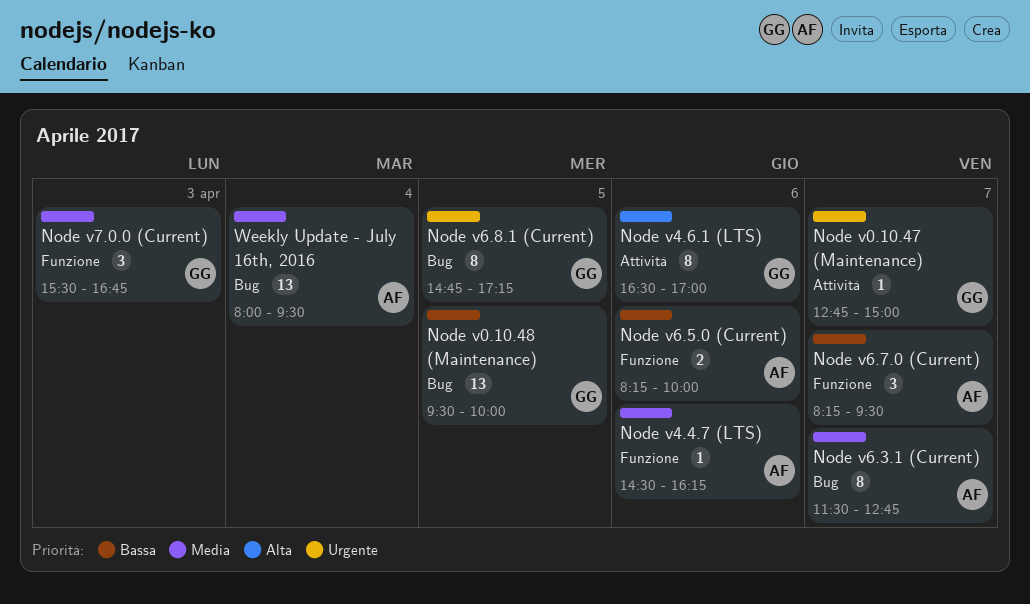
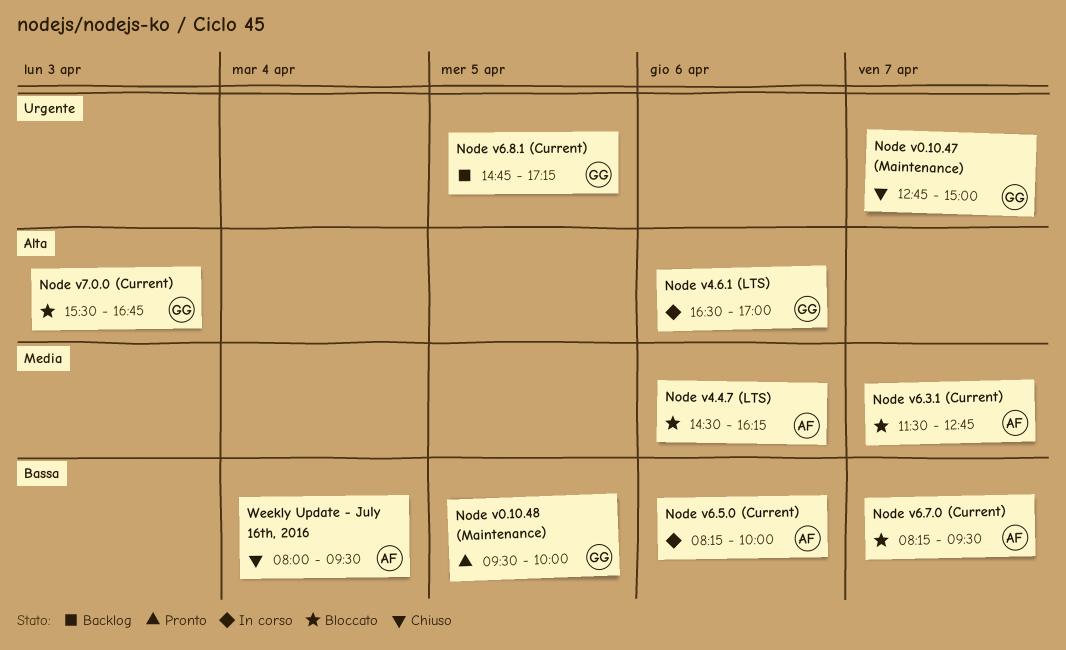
Node v7.0.0 (Current), priority: Media -> Alta
Weekly Update - July 16th, 2016, priority: Media -> Bassa

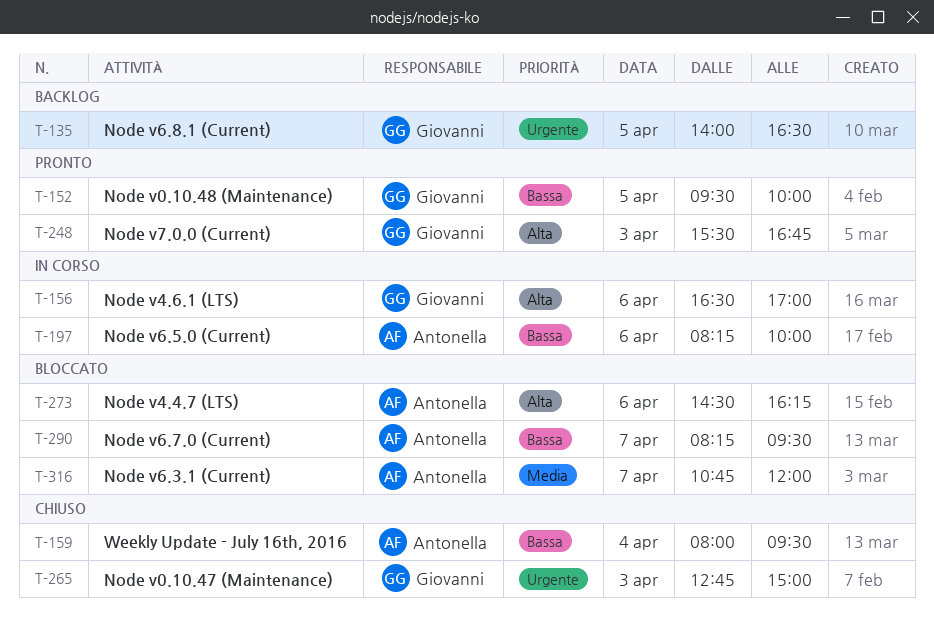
Node v0.10.47 (Maintenance), day: Apr 7 -> Apr 3
Node v4.4.7 (LTS), priority: Media -> Alta
Node v6.3.1 (Current), begins: 11:30 -> 10:45
Node v6.3.1 (Current), ends: 12:45 -> 12:00
Node v6.8.1 (Current), begins: 14:45 -> 14:00
Node v6.8.1 (Current), ends: 17:15 -> 16:30
Node v7.0.0 (Current), status: Bloccato -> Pronto

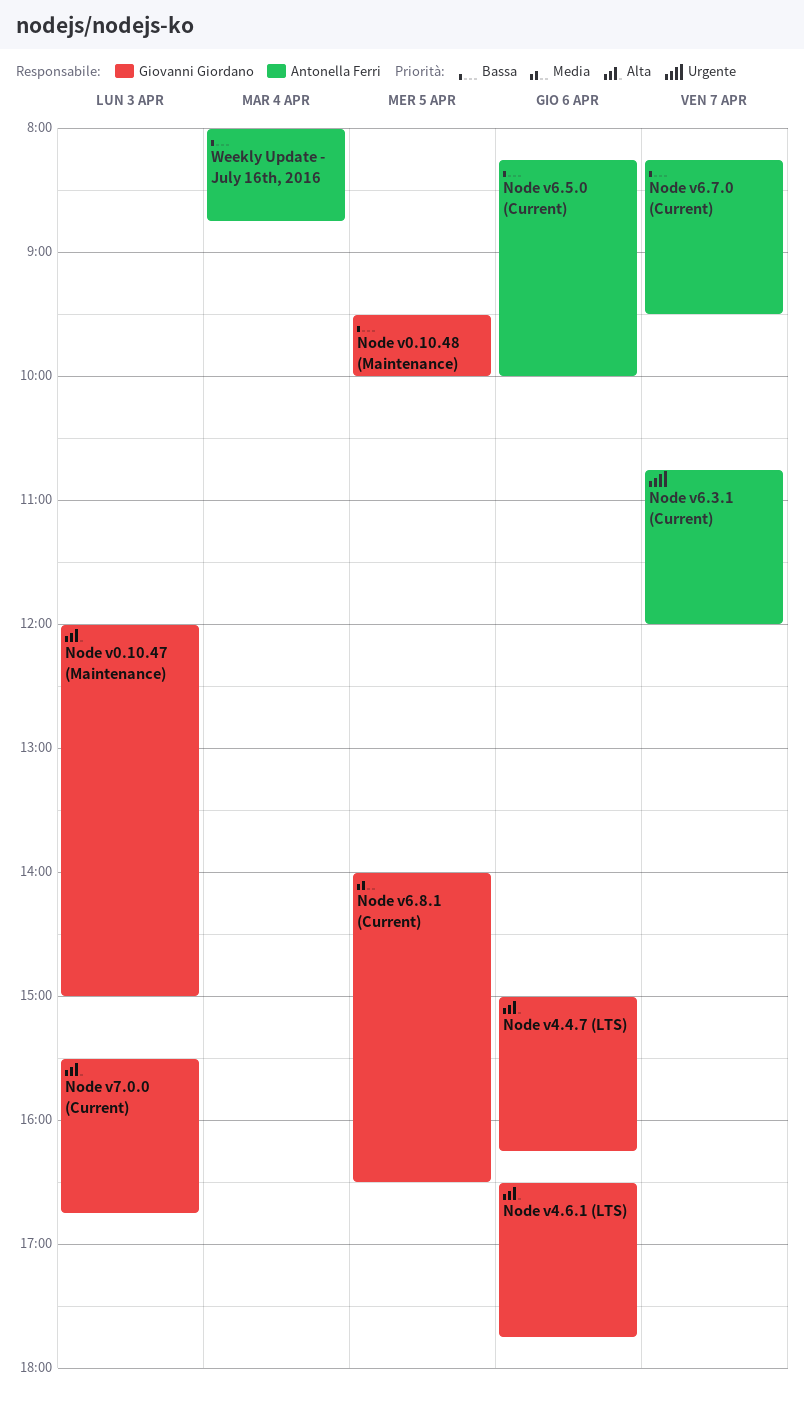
Node v0.10.47 (Maintenance), priority: Urgente -> Alta
Node v0.10.47 (Maintenance), begins: 12:45 -> 12:00
Node v4.4.7 (LTS), owner: Antonella Ferri -> Giovanni Giordano
Node v4.4.7 (LTS), begins: 14:30 -> 15:00
Node v4.6.1 (LTS), ends: 17:00 -> 17:45
Node v6.3.1 (Current), priority: Media -> Urgente
Node v6.8.1 (Current), priority: Urgente -> Media
Weekly Update - July 16th, 2016, ends: 09:30 -> 08:45

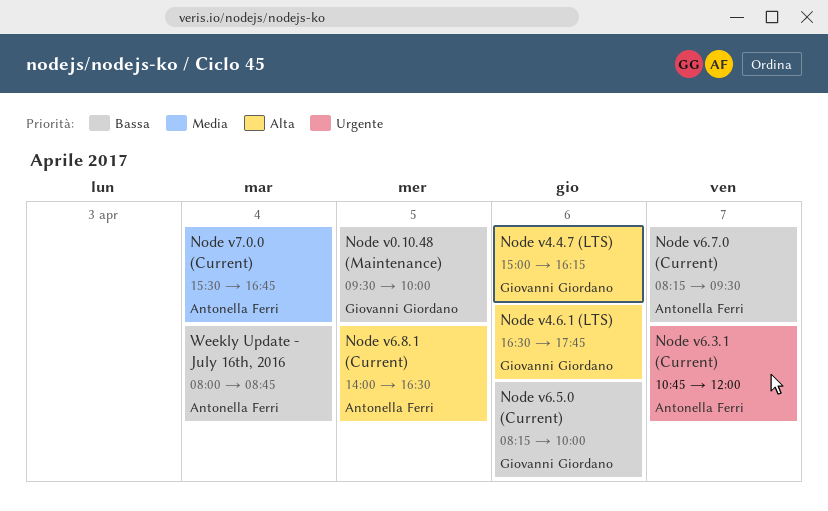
Node v0.10.47 (Maintenance): present -> none
Node v6.5.0 (Current), owner: Antonella Ferri -> Giovanni Giordano
Node v6.8.1 (Current), owner: Giovanni Giordano -> Antonella Ferri
Node v6.8.1 (Current), priority: Media -> Alta
Node v7.0.0 (Current), owner: Giovanni Giordano -> Antonella Ferri
Node v7.0.0 (Current), priority: Alta -> Media
Node v7.0.0 (Current), day: Apr 3 -> Apr 4

